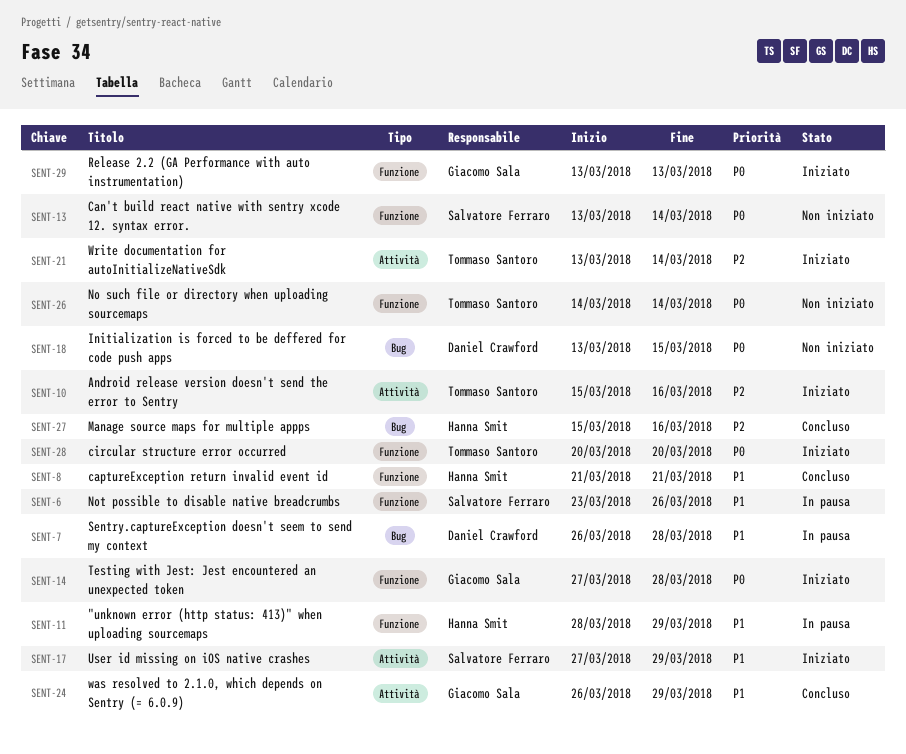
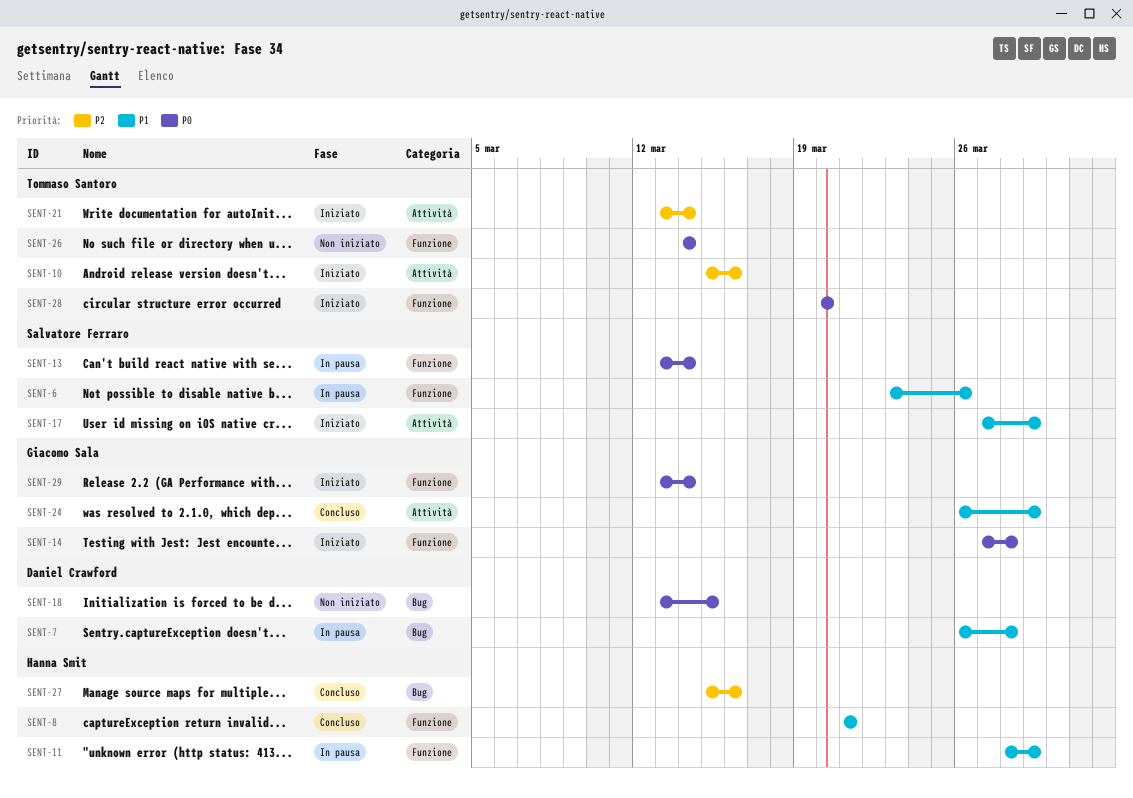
SENT-13, status: Non iniziato -> In pausa
SENT-29, due: Mar 13 -> Mar 14

